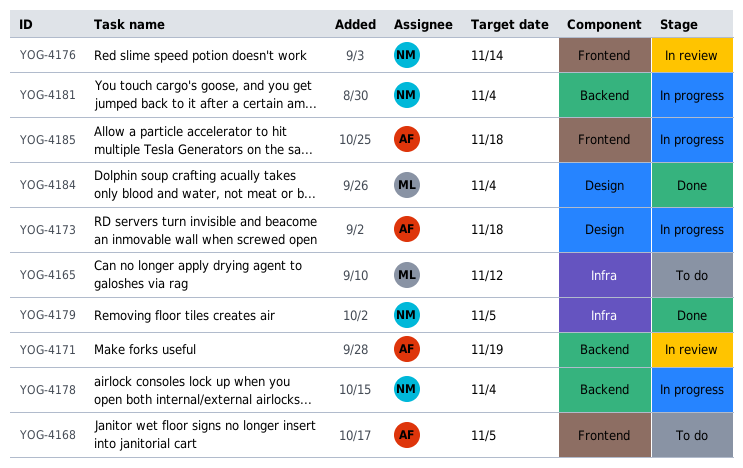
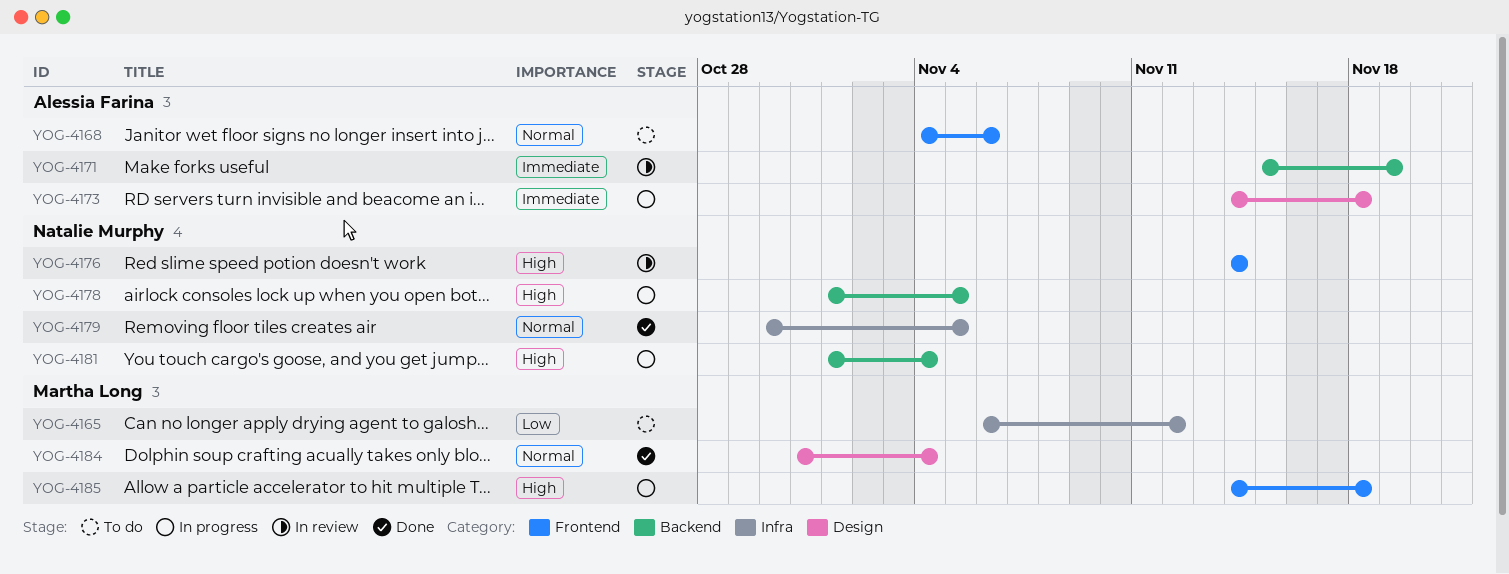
YOG-4168, due: Nov 5 -> Nov 6
YOG-4178, due: Nov 4 -> Nov 5
YOG-4185, owner: Alessia Farina -> Martha Long

